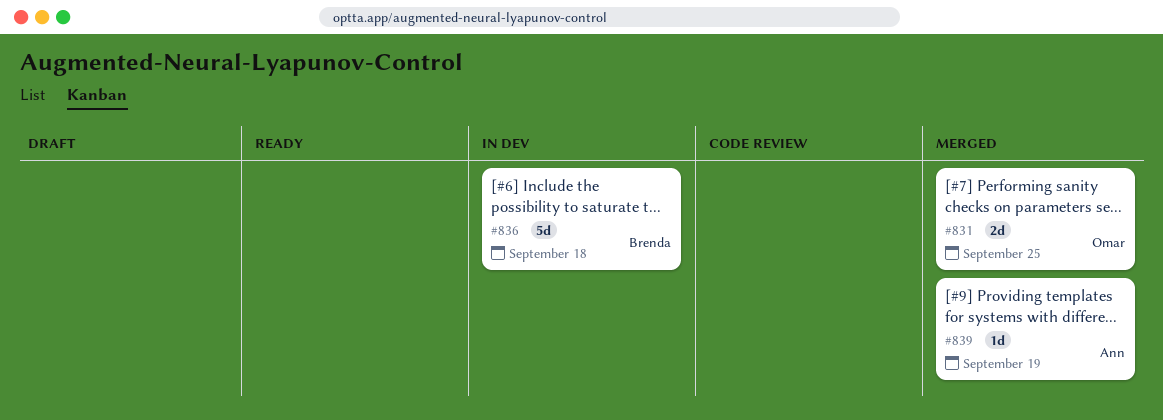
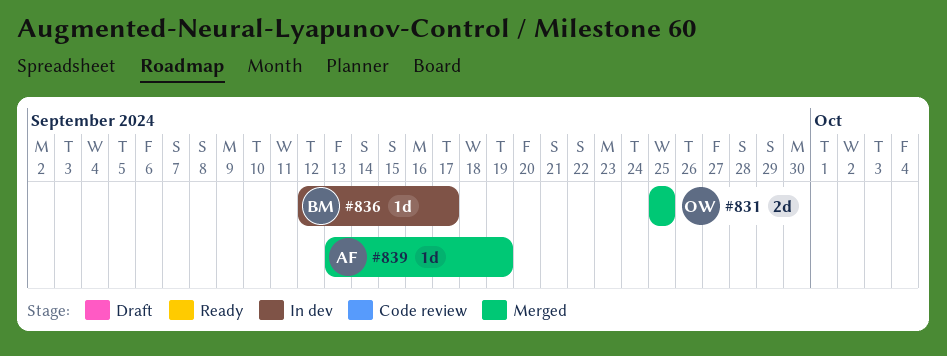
#836, estimate: 5d -> 1d
#836, due: Sep 18 -> Sep 17

